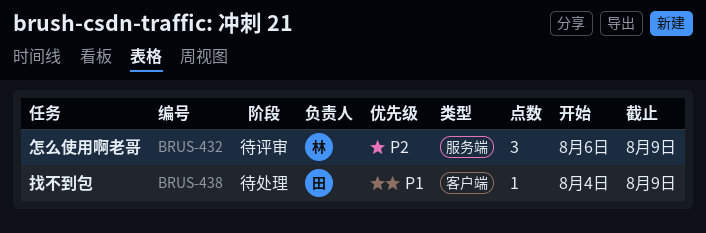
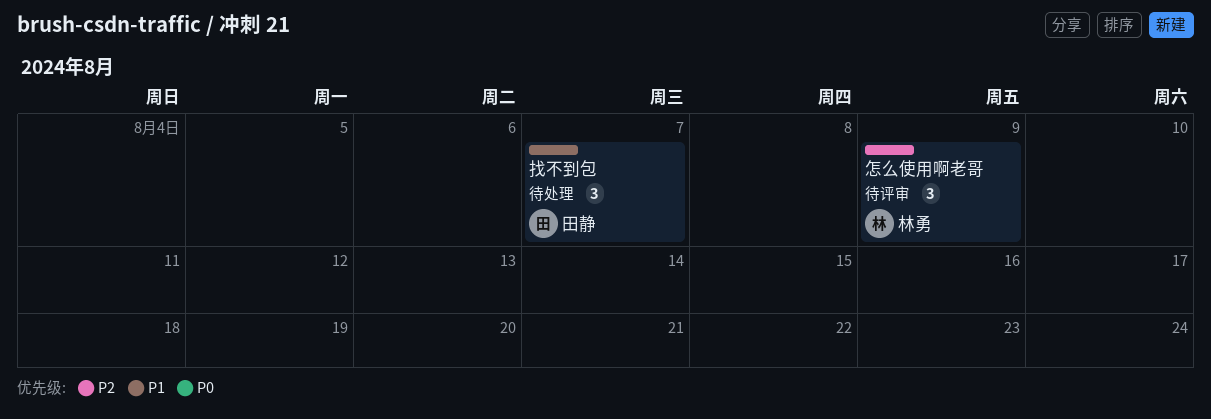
找不到包, estimate: 1 -> 3
找不到包, due: Aug 9 -> Aug 7

